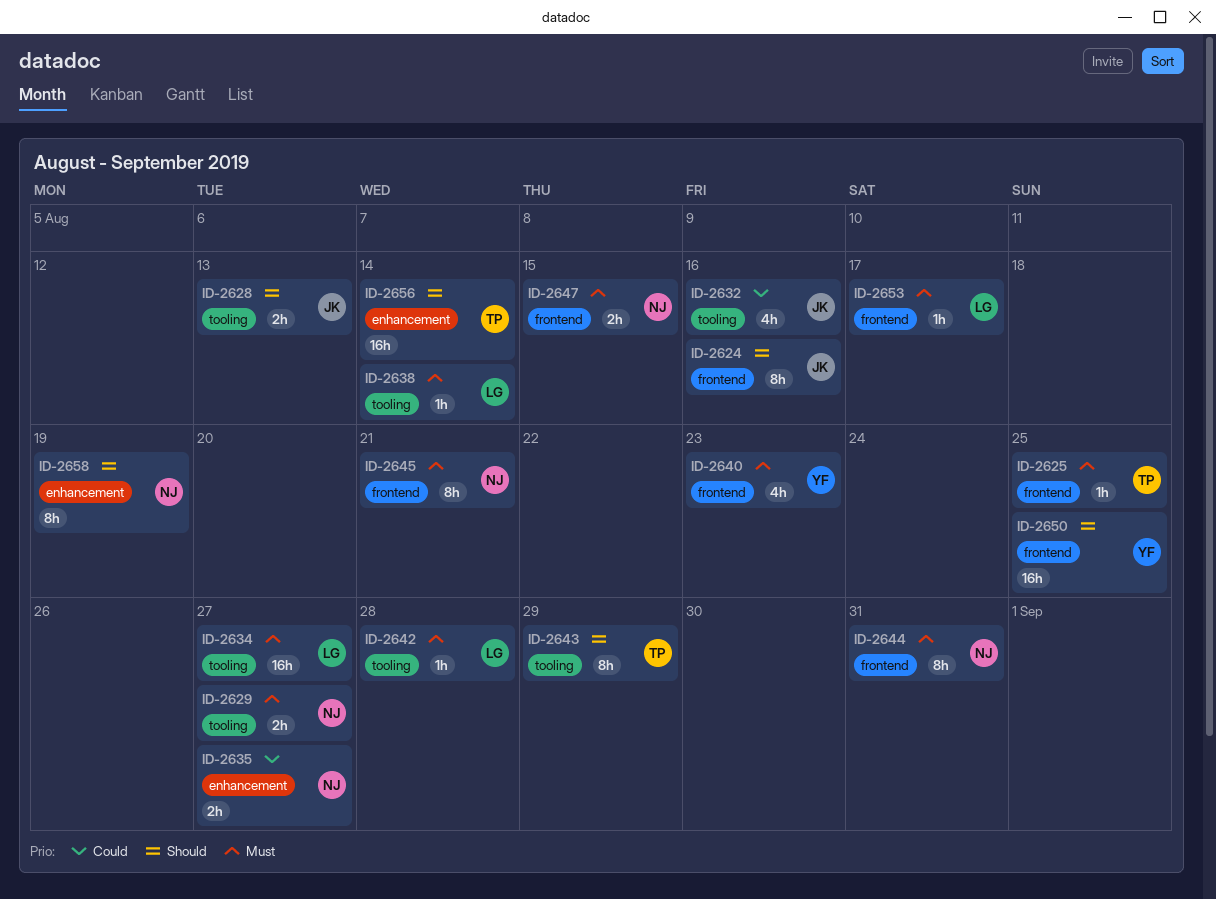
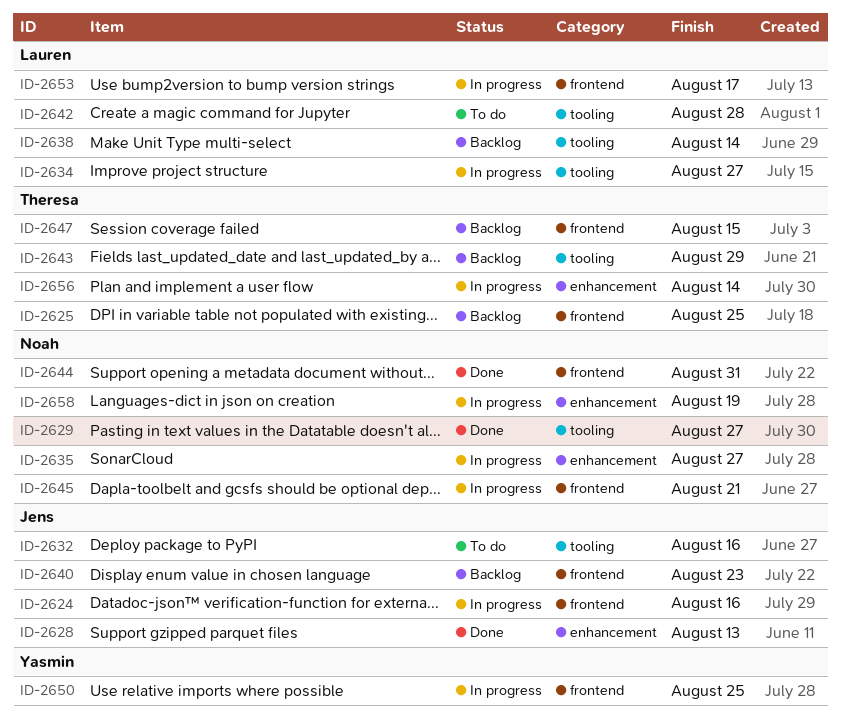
ID-2628, label: tooling -> enhancement
ID-2640, owner: Yasmin -> Jens
ID-2647, owner: Noah -> Theresa

